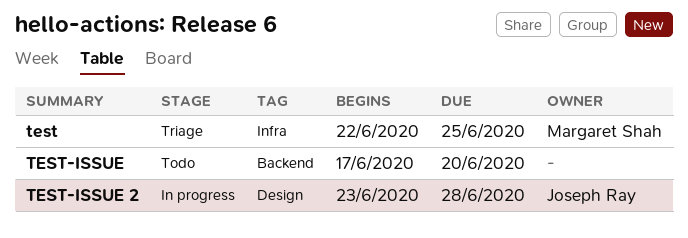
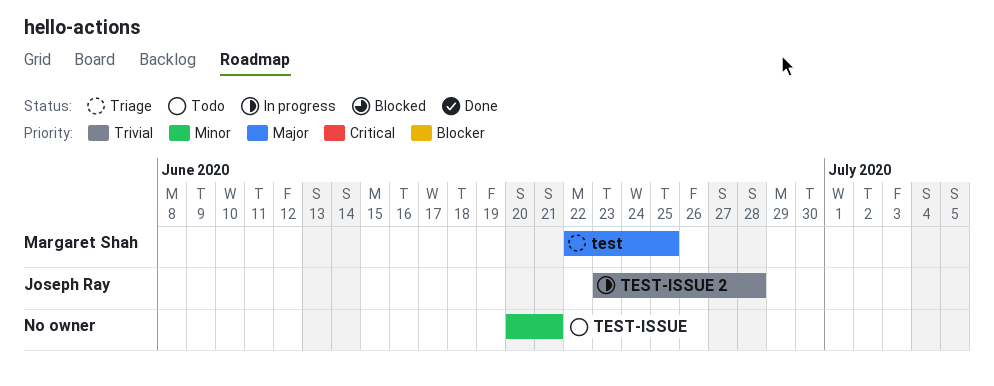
TEST-ISSUE, start: Jun 17 -> Jun 20
TEST-ISSUE, due: Jun 20 -> Jun 21

